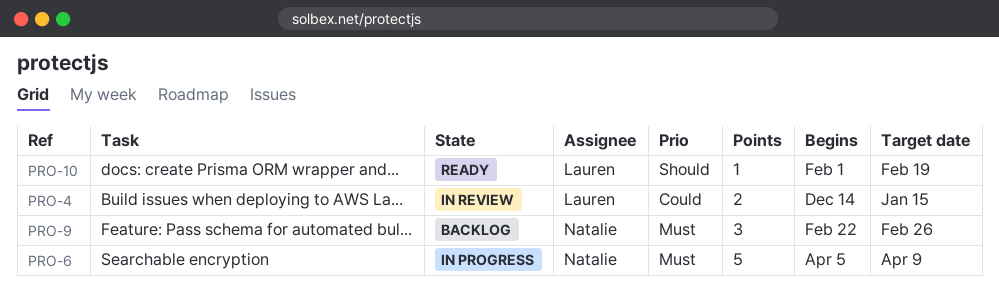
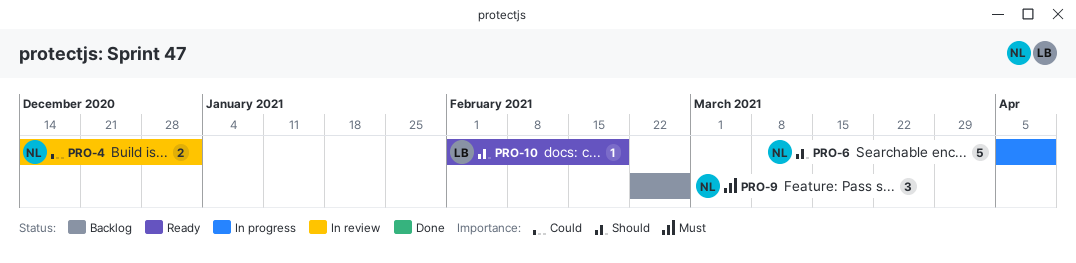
PRO-4, owner: Lauren -> Natalie
PRO-4, due: Jan 15 -> Jan 1
PRO-6, priority: Must -> Should

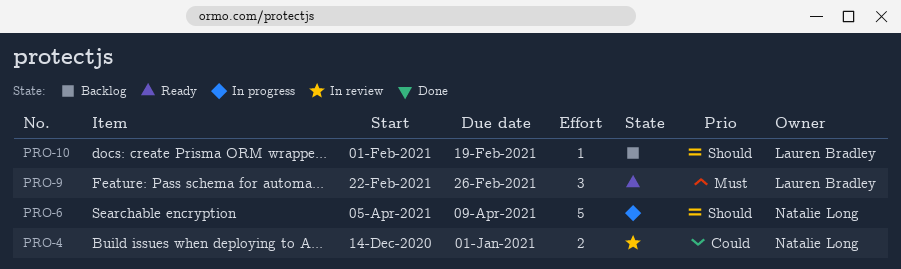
PRO-9, status: Backlog -> Ready
PRO-9, owner: Natalie Long -> Lauren Bradley
PRO-10, status: Ready -> Backlog

